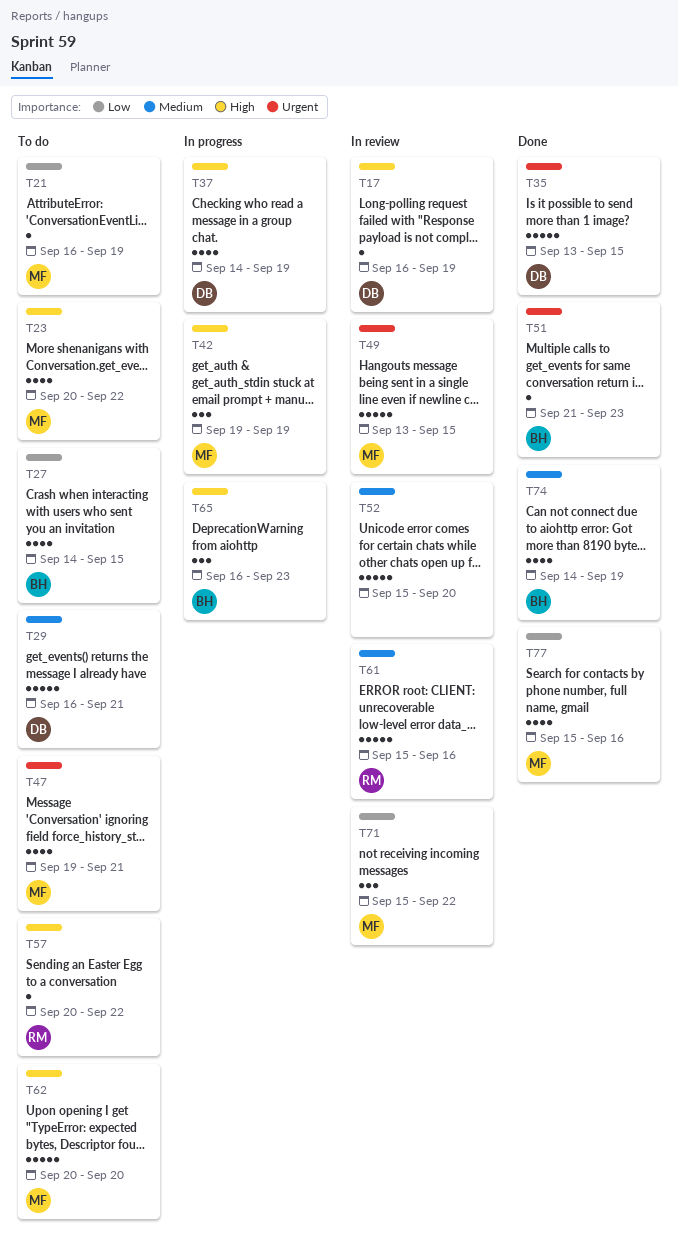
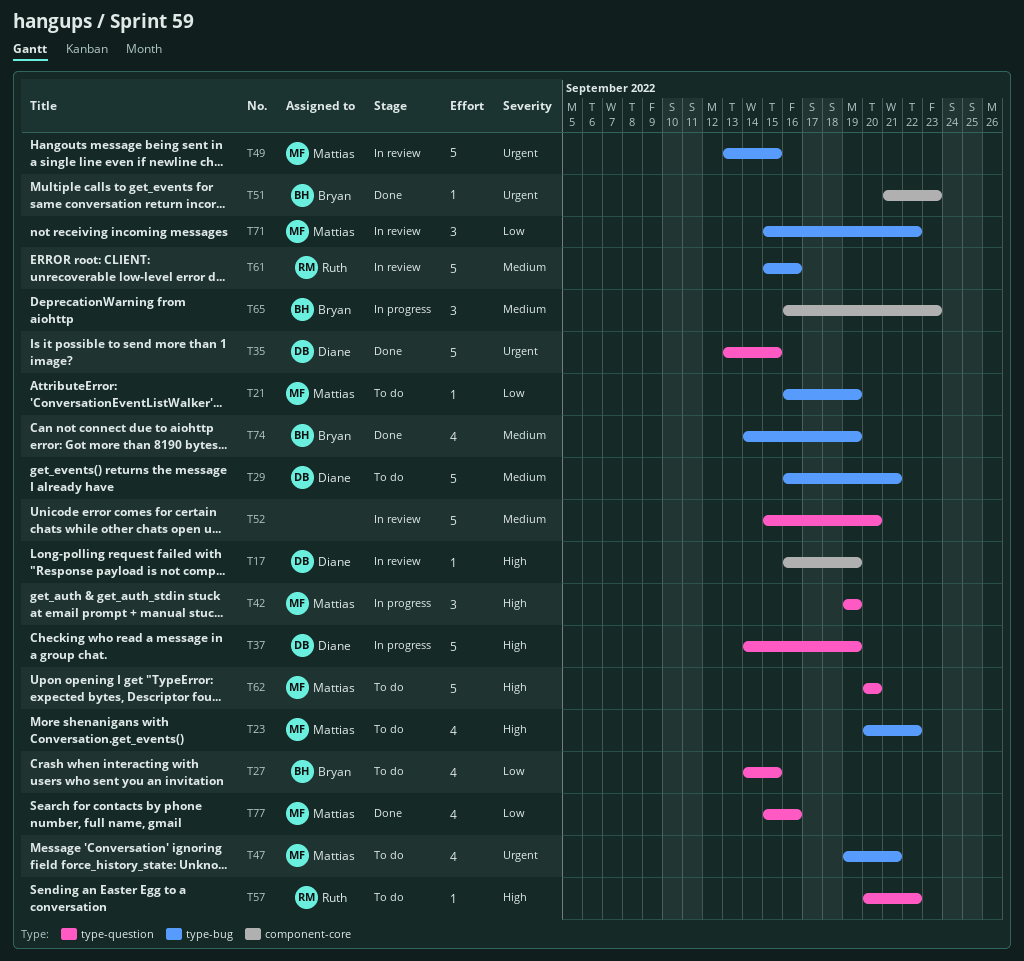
T37, estimate: 4 -> 5
T65, priority: High -> Medium

